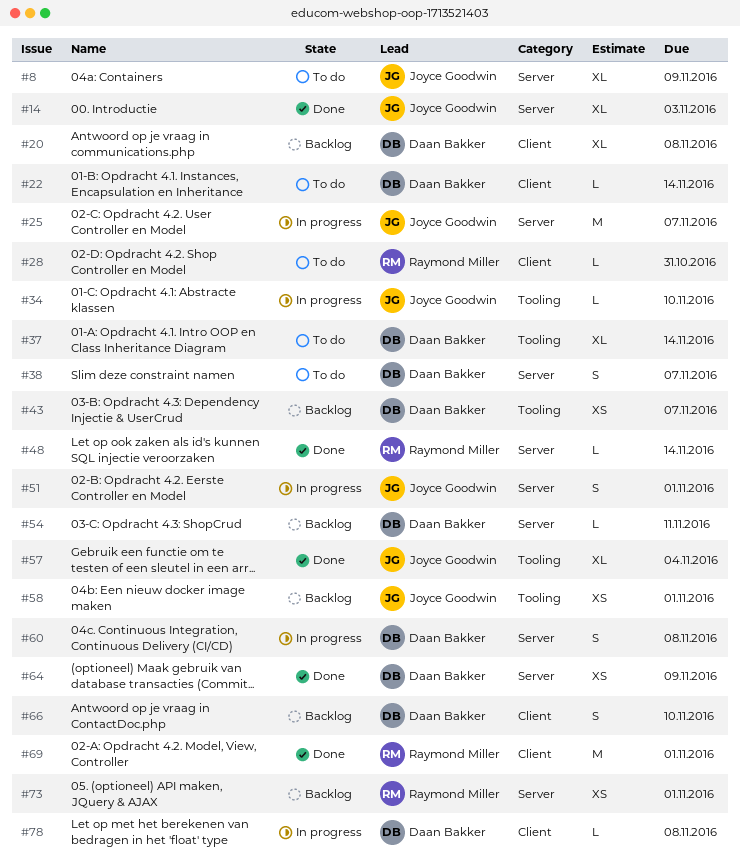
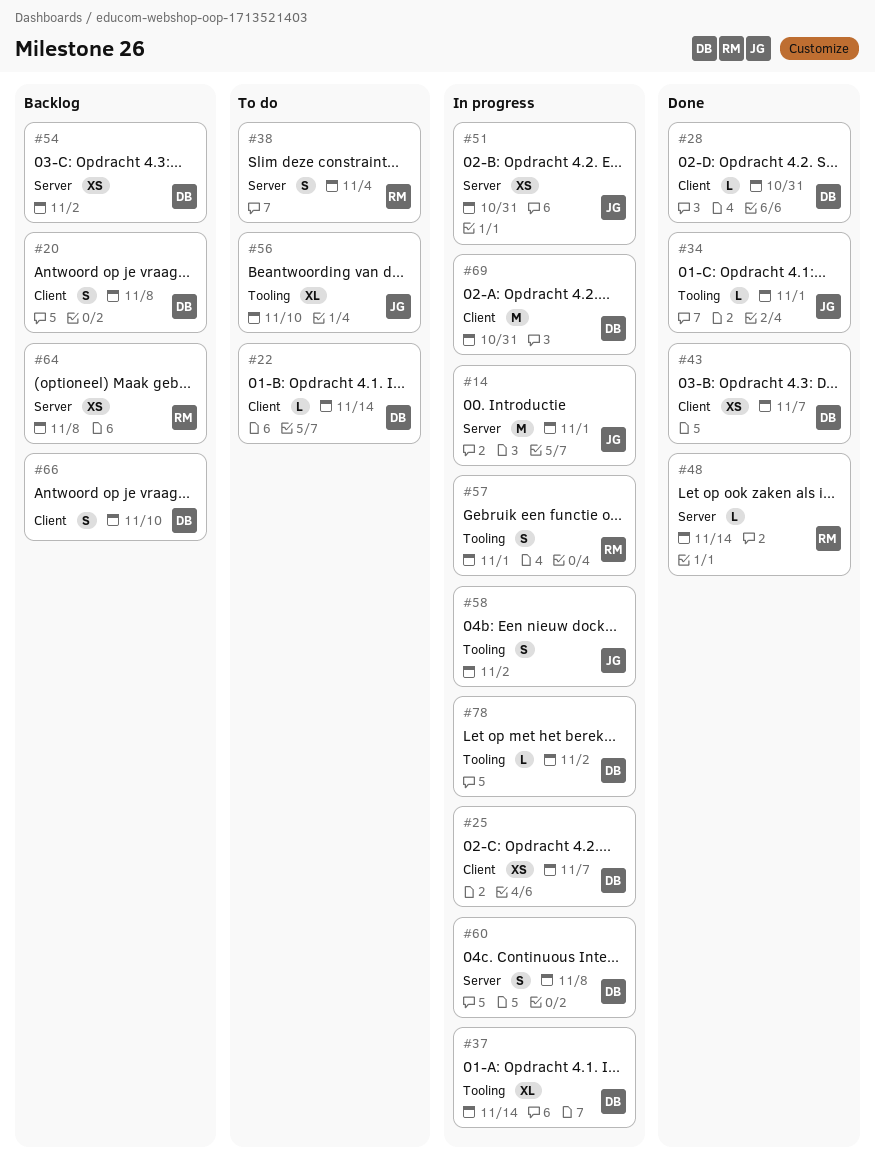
#8: present -> none
#14, status: Done -> In progress
#14, estimate: XL -> M
#14, due: Nov 3 -> Nov 1
#20, estimate: XL -> S
#25, owner: Joyce Goodwin -> Daan Bakker
#25, label: Server -> Client
#25, estimate: M -> XS
#28, status: To do -> Done
#28, owner: Raymond Miller -> Daan Bakker
#34, status: In progress -> Done
#34, due: Nov 10 -> Nov 1
#37, status: To do -> In progress
#38, owner: Daan Bakker -> Raymond Miller
#38, due: Nov 7 -> Nov 4
#43, status: Backlog -> Done
#43, label: Tooling -> Client
#51, estimate: S -> XS
#51, due: Nov 1 -> Oct 31
#54, estimate: L -> XS
#54, due: Nov 11 -> Nov 2
#56: none -> present
#57, status: Done -> In progress
#57, owner: Joyce Goodwin -> Raymond Miller
#57, estimate: XL -> S
#57, due: Nov 4 -> Nov 1
#58, status: Backlog -> In progress
#58, estimate: XS -> S
#58, due: Nov 1 -> Nov 2
#64, status: Done -> Backlog
#64, owner: Daan Bakker -> Raymond Miller
#64, due: Nov 9 -> Nov 8
#69, status: Done -> In progress
#69, owner: Raymond Miller -> Daan Bakker
#69, due: Nov 1 -> Oct 31
#73: present -> none
#78, label: Client -> Tooling
#78, due: Nov 8 -> Nov 2

